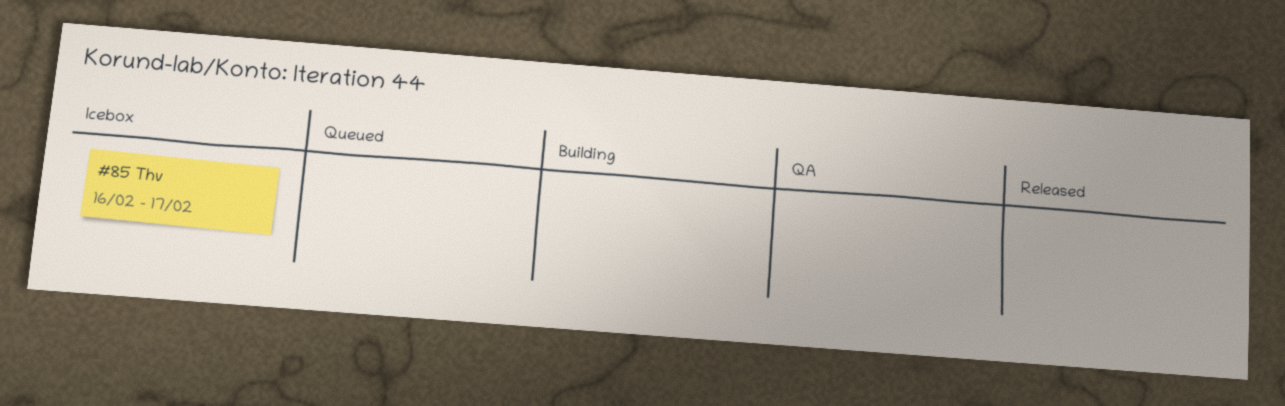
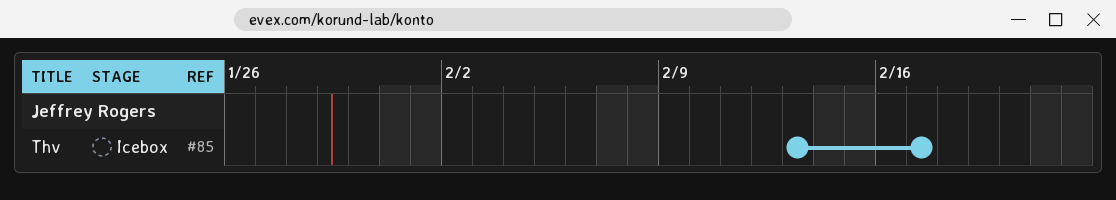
#85, start: Feb 16 -> Feb 13

